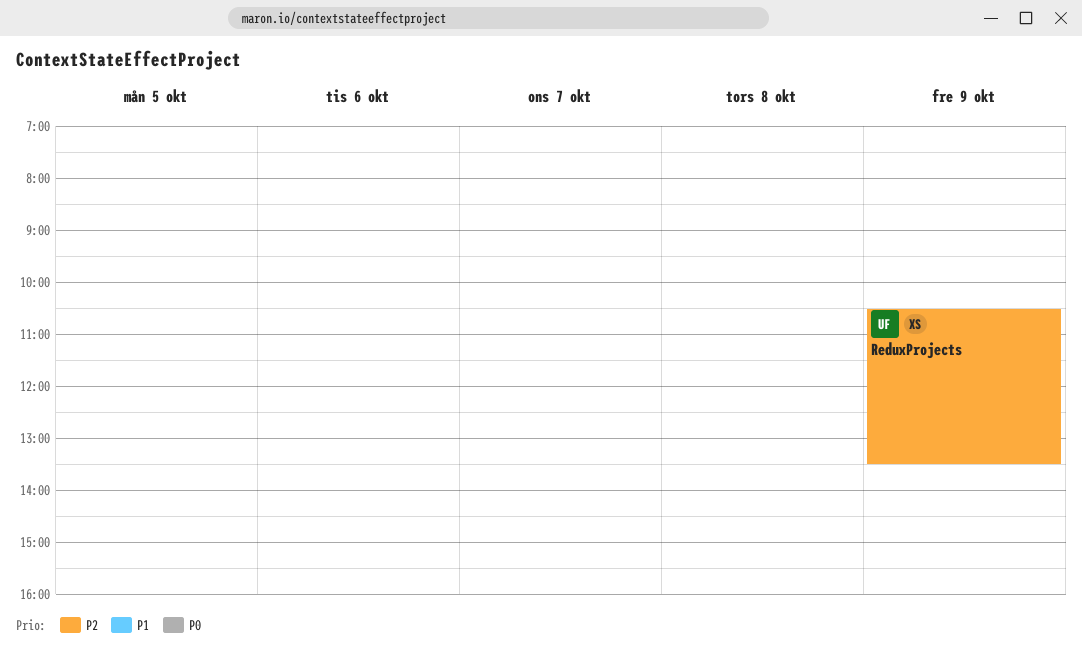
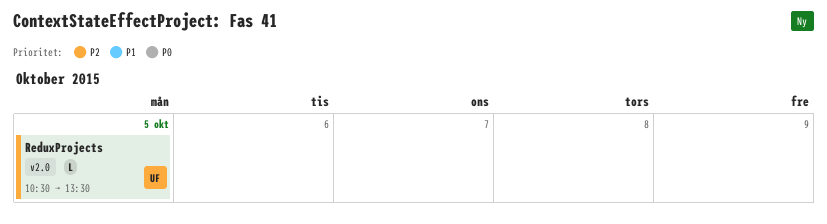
ReduxProjects, estimate: XS -> L
ReduxProjects, day: Oct 9 -> Oct 5

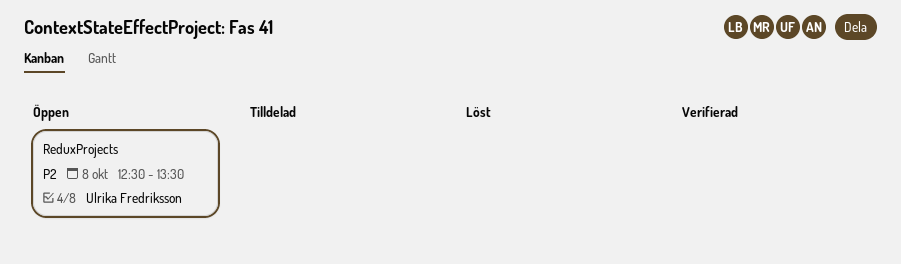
ReduxProjects, day: Oct 5 -> Oct 8
ReduxProjects, begins: 10:30 -> 12:30

